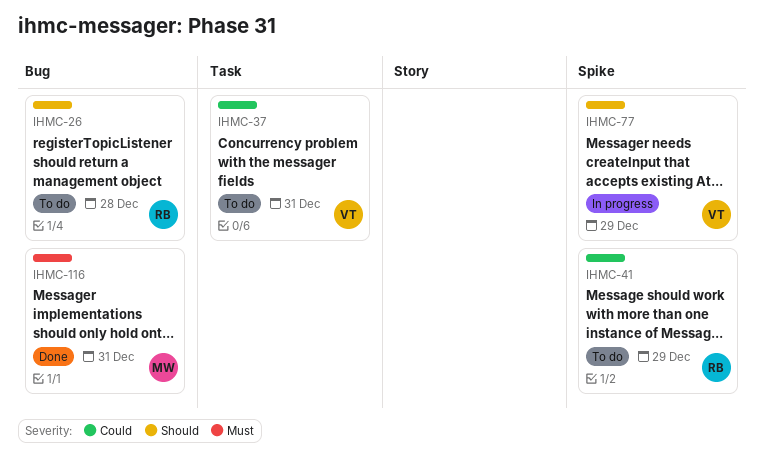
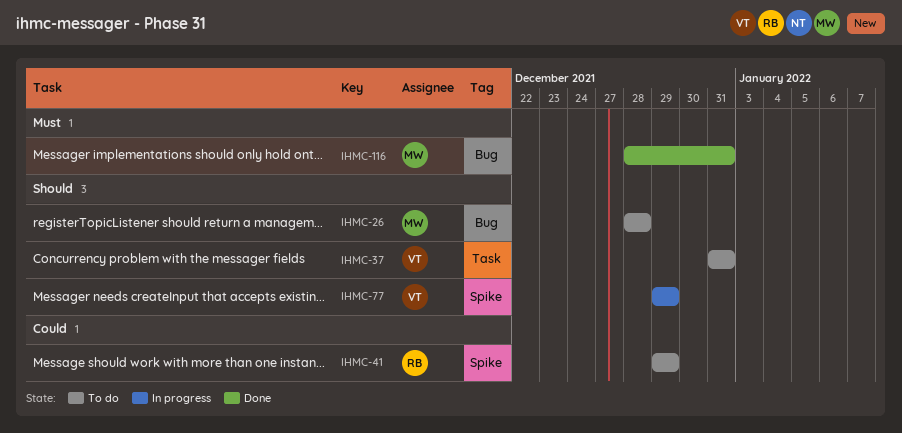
IHMC-26, owner: RB -> MW
IHMC-37, priority: Could -> Should

